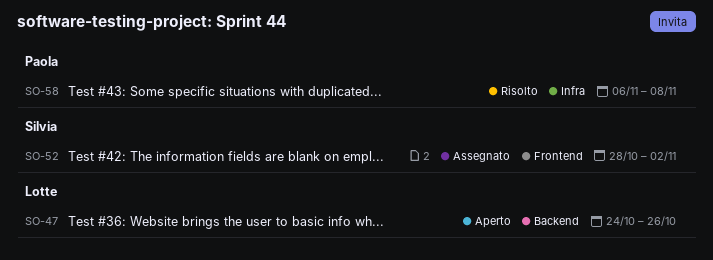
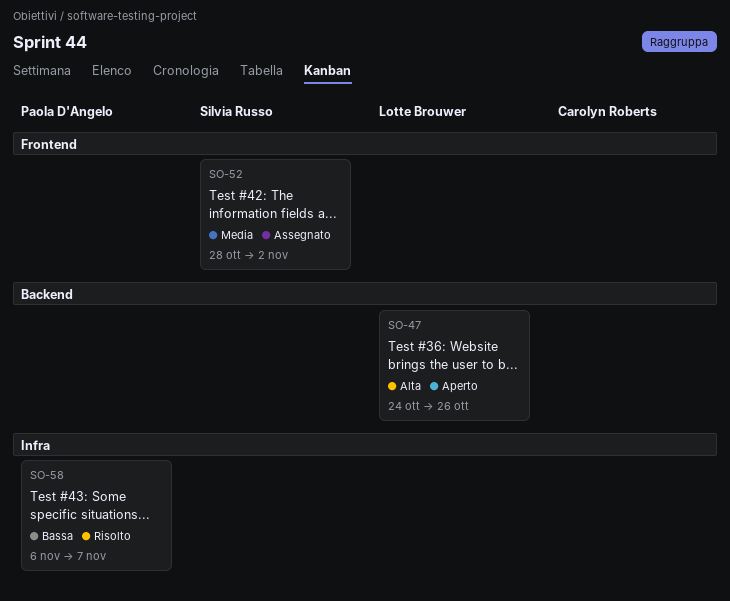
SO-58, due: Nov 8 -> Nov 7

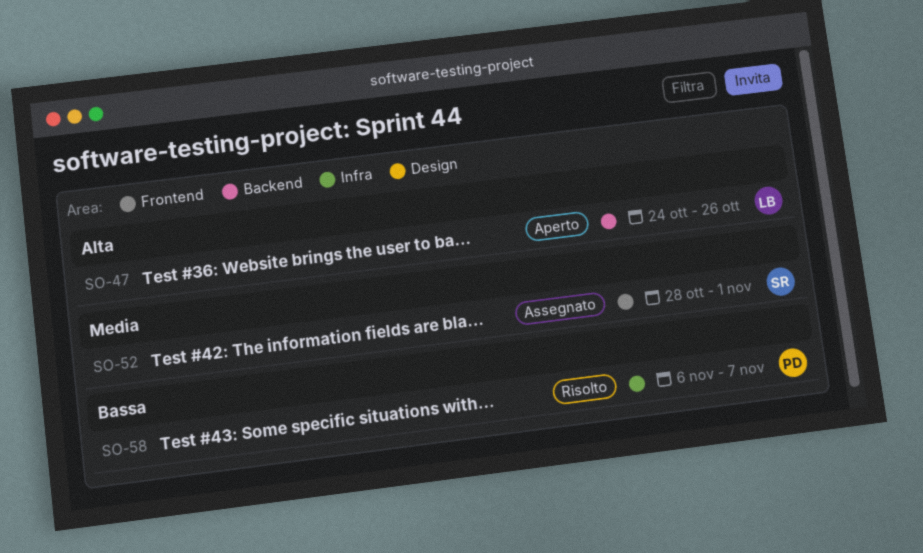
SO-52, due: Nov 2 -> Nov 1

